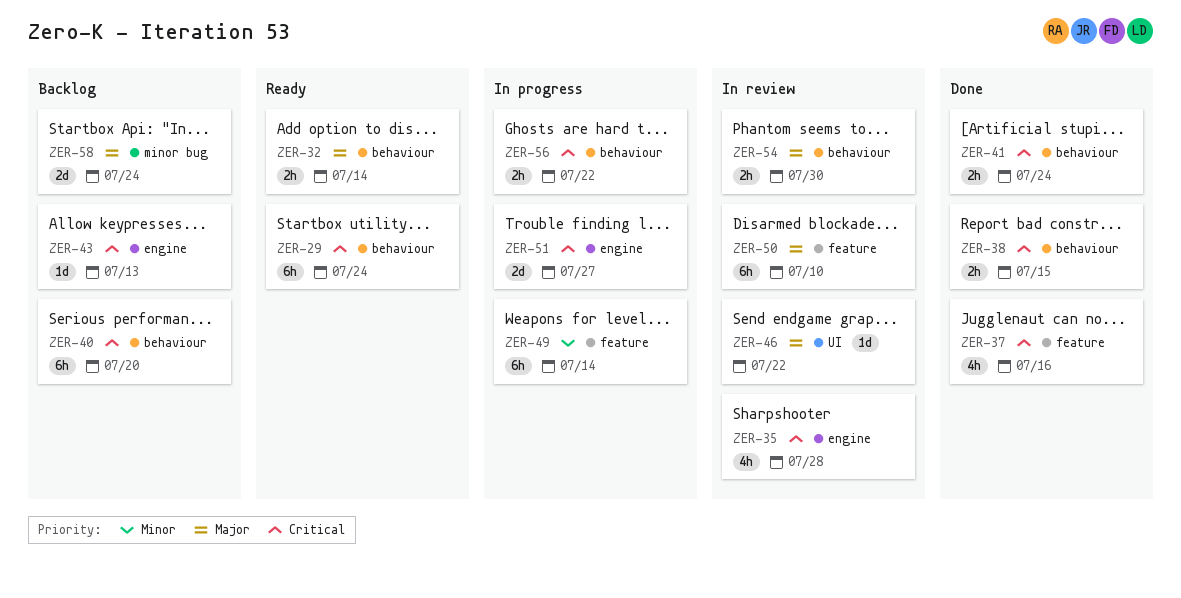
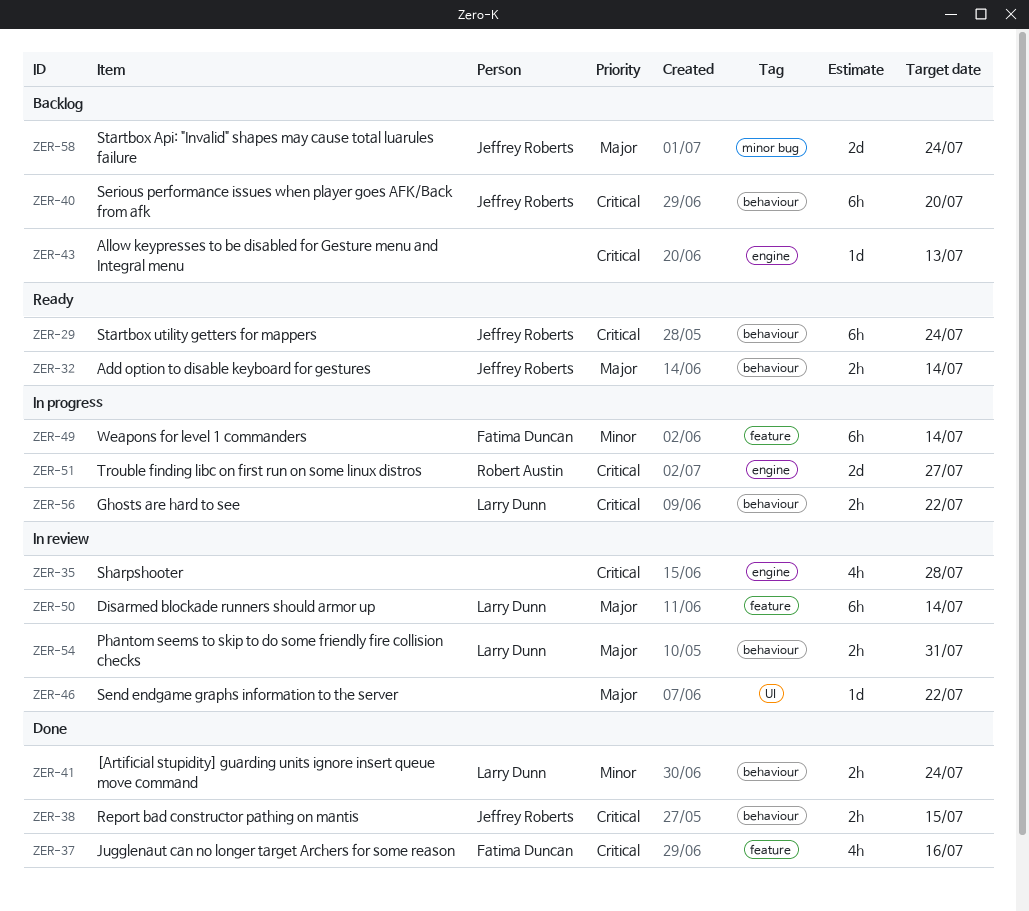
ZER-41, priority: Critical -> Minor
ZER-50, due: Jul 10 -> Jul 14
ZER-54, due: Jul 30 -> Jul 31

